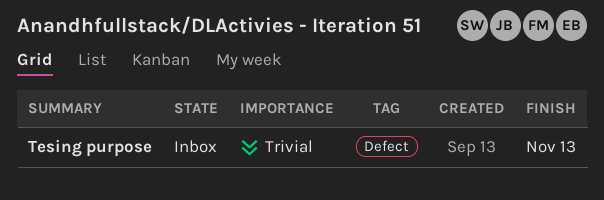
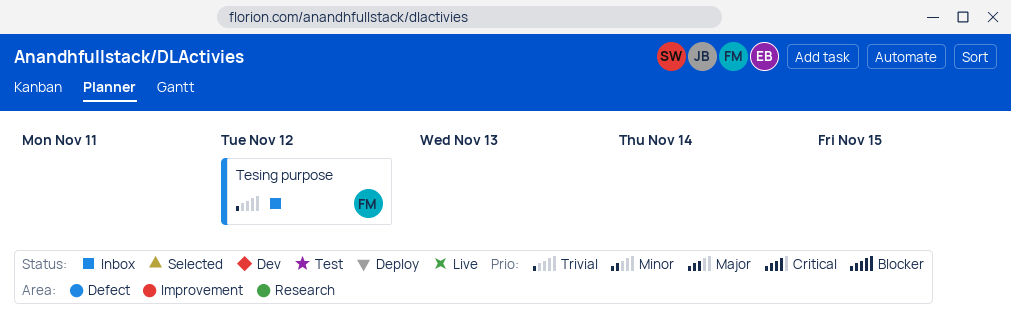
Tesing purpose, due: Nov 13 -> Nov 12

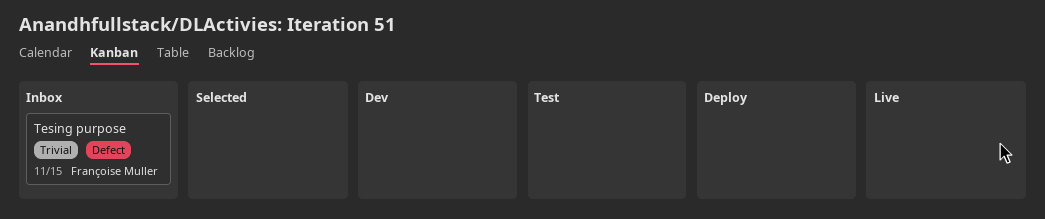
Tesing purpose, due: Nov 12 -> Nov 15

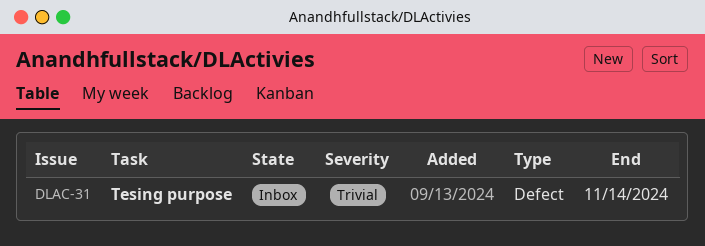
Tesing purpose, due: Nov 15 -> Nov 14

